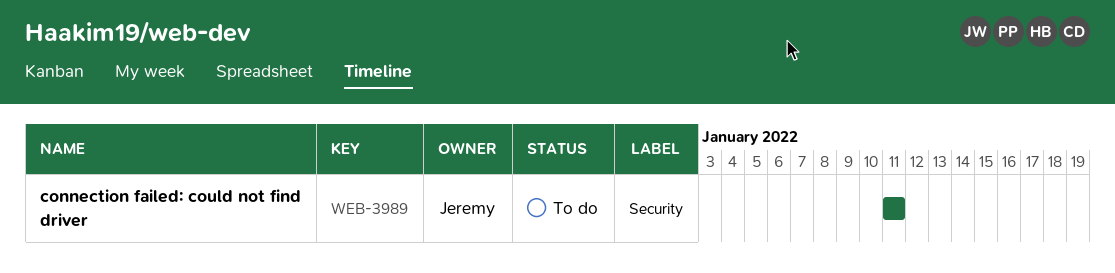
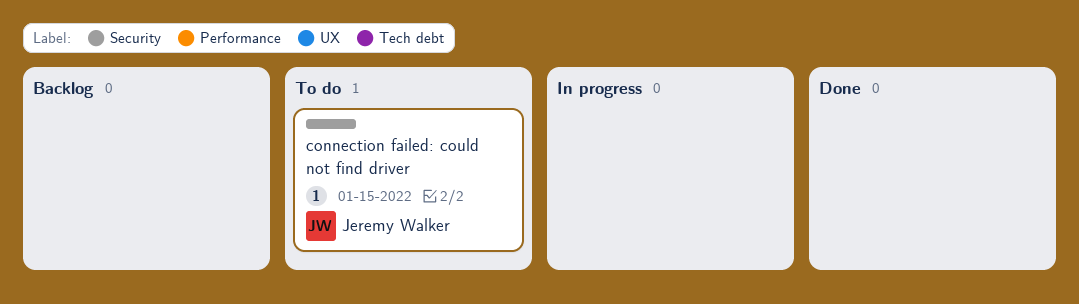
connection failed: could not find driver, due: Jan 11 -> Jan 15

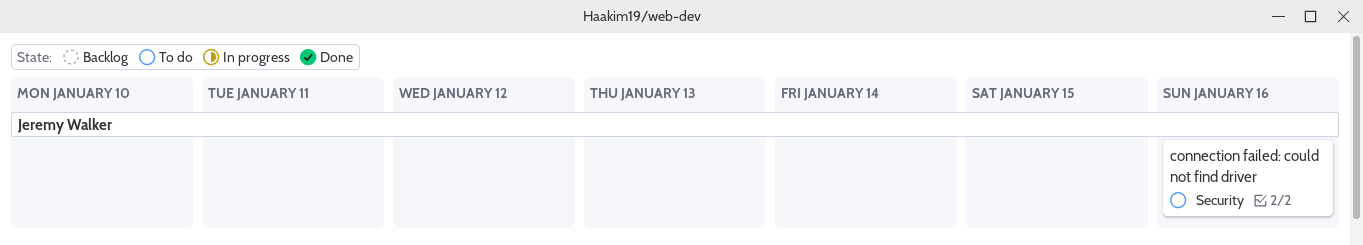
connection failed: could not find driver, due: Jan 15 -> Jan 16

